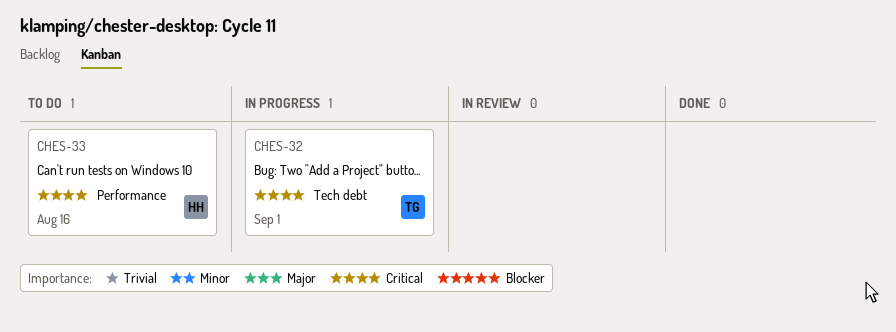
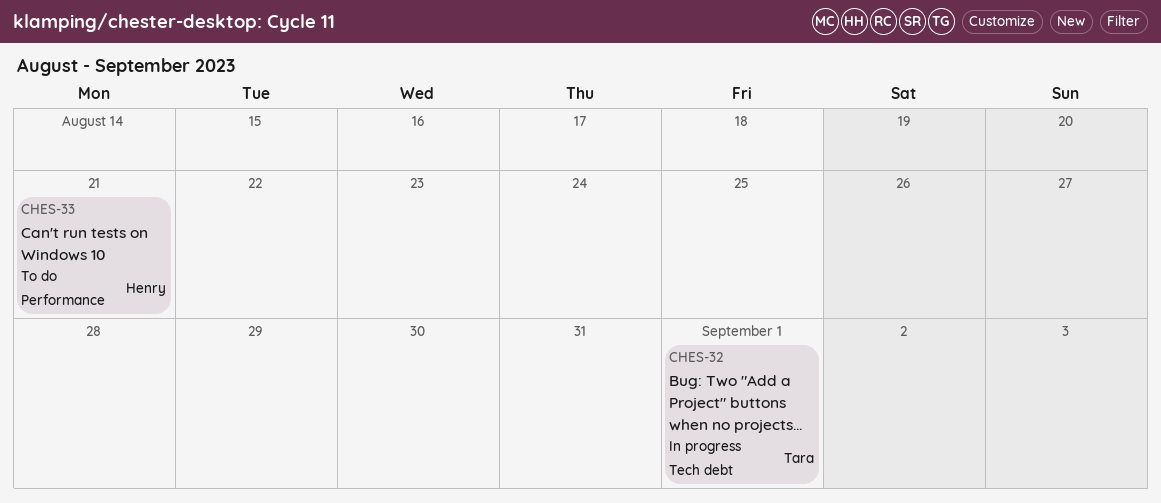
CHES-33, due: Aug 16 -> Aug 21

